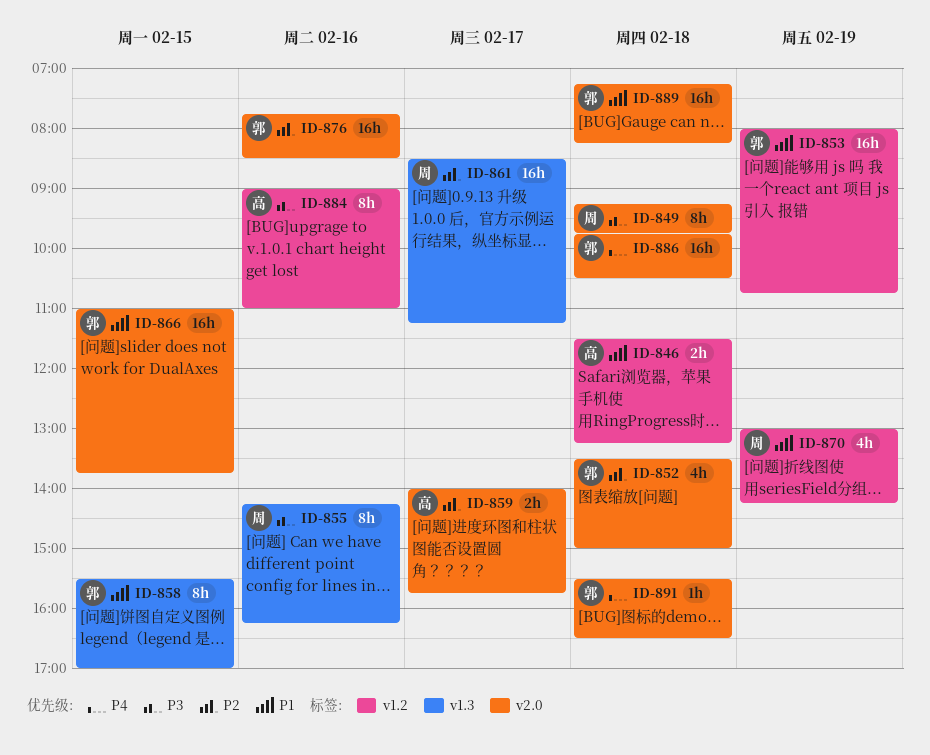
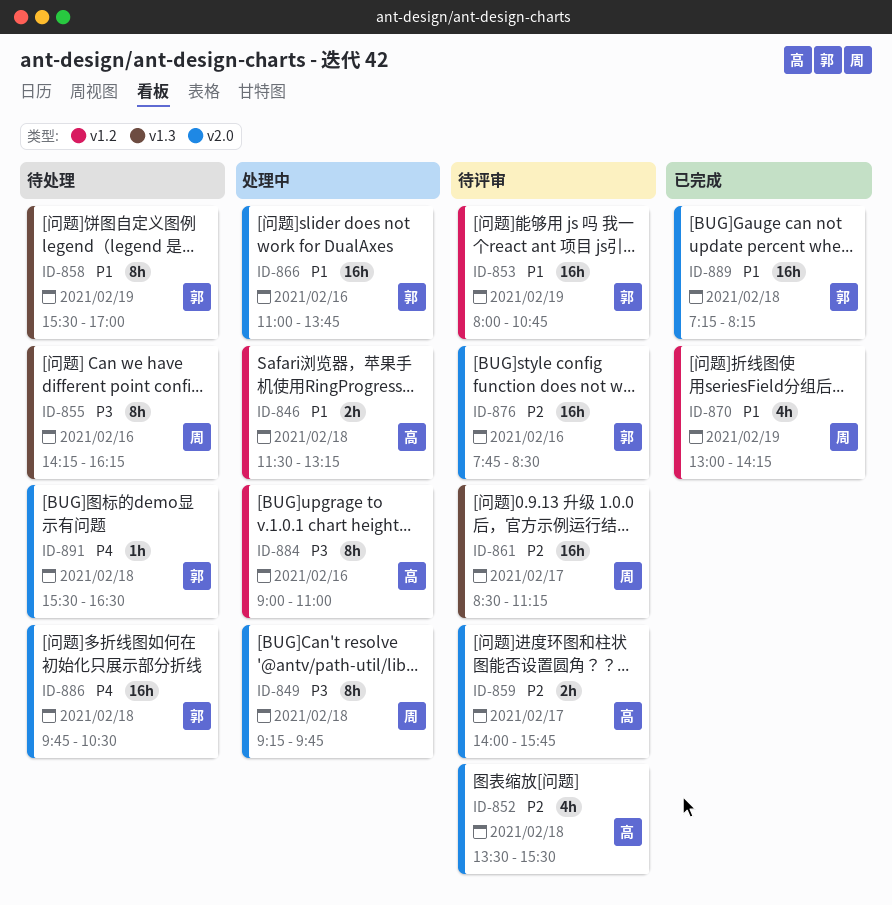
ID-852, owner: 郭 -> 高
ID-852, ends: 15:00 -> 15:30
ID-858, day: Feb 15 -> Feb 19
ID-866, day: Feb 15 -> Feb 16

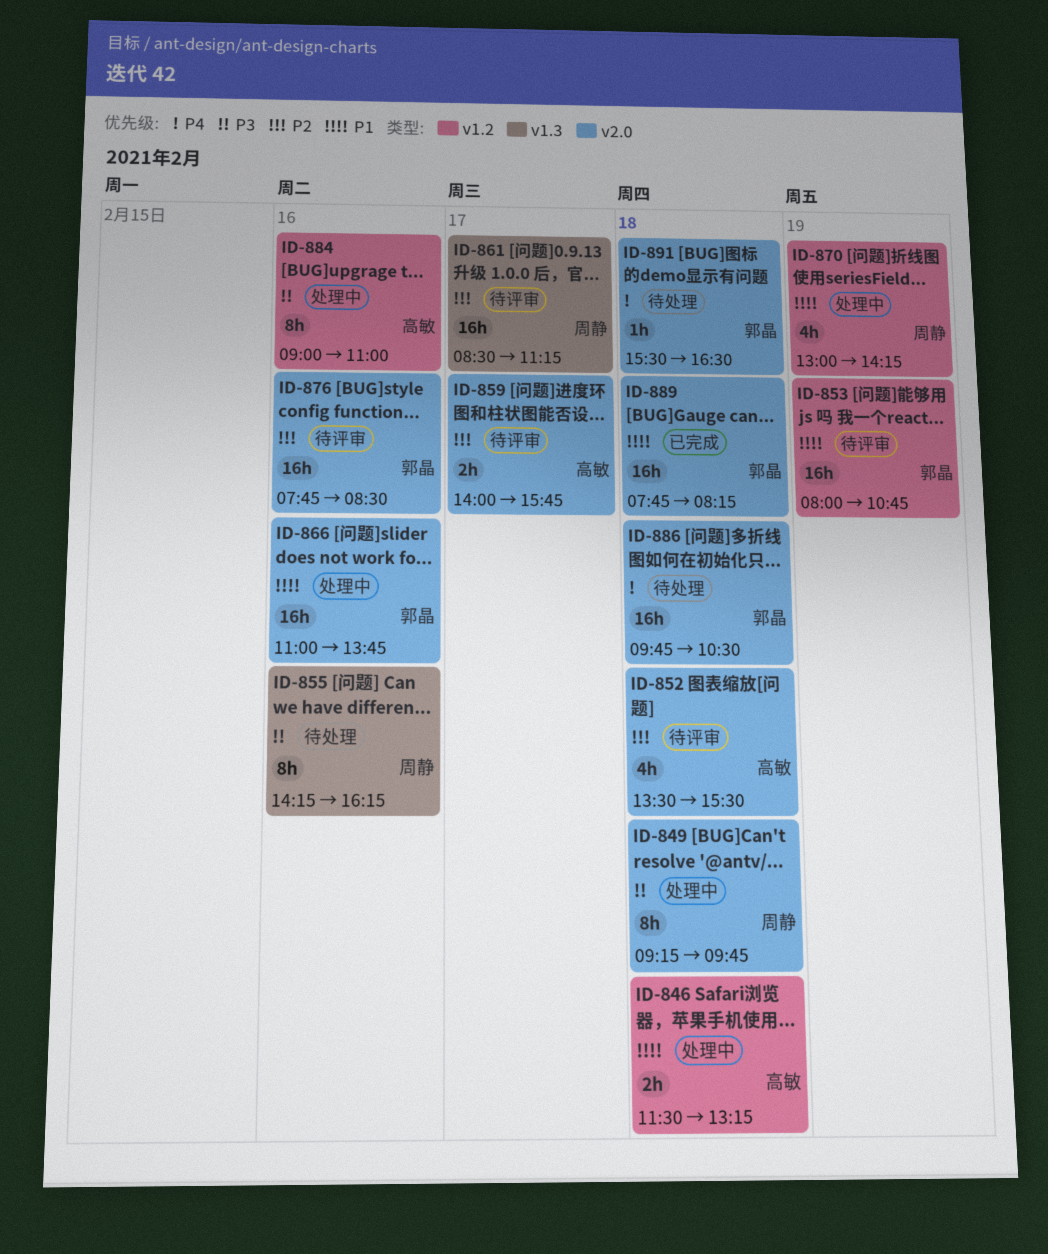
ID-858: present -> none
ID-870, status: 已完成 -> 处理中
ID-889, begins: 07:15 -> 07:45

